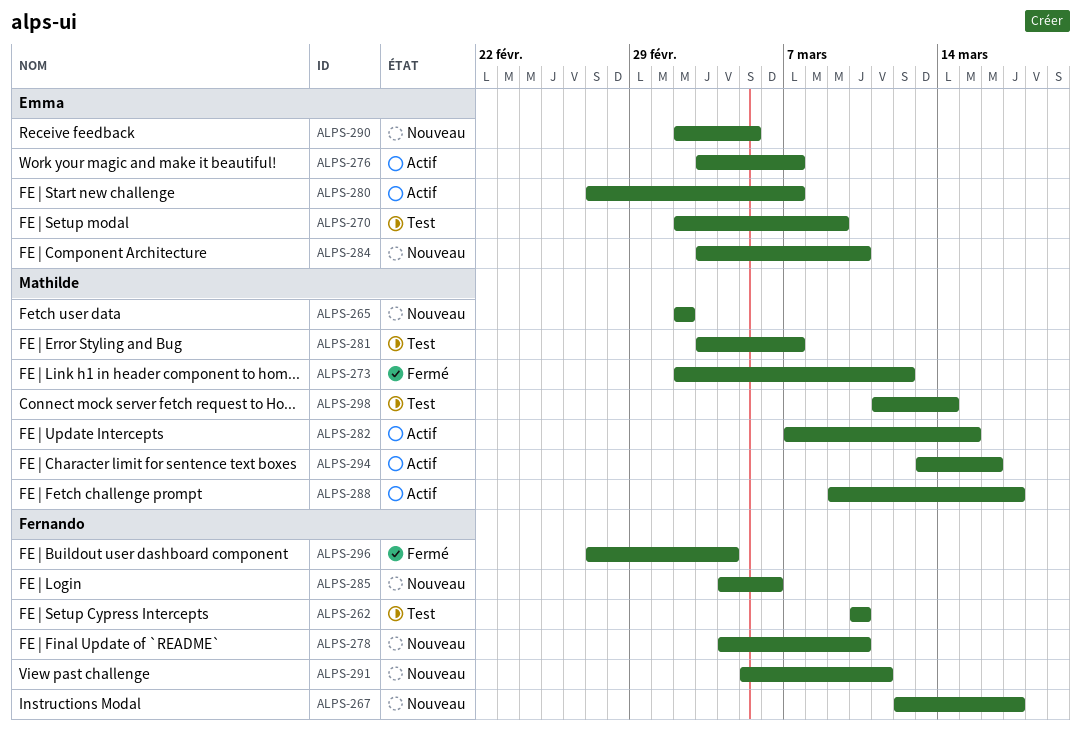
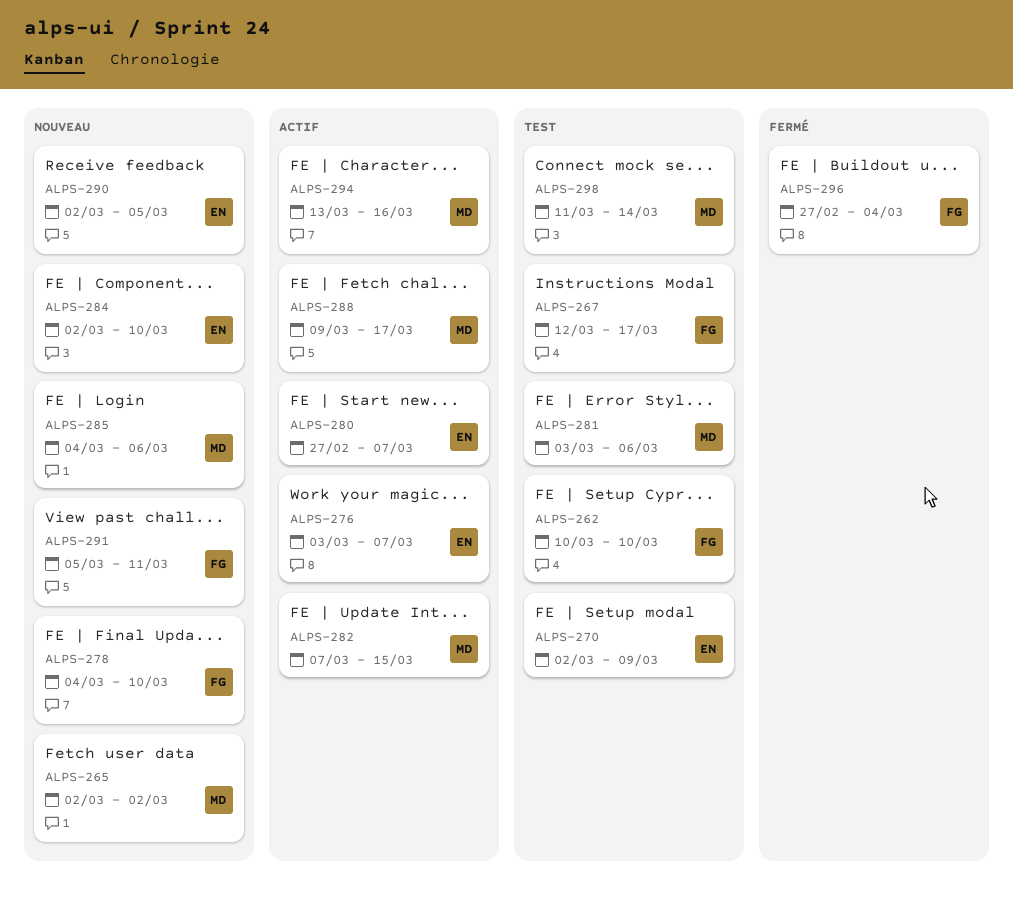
ALPS-267, status: Nouveau -> Test
ALPS-273: present -> none
ALPS-281, due: Mar 7 -> Mar 6
ALPS-284, start: Mar 3 -> Mar 2
ALPS-285, owner: Fernando -> Mathilde

